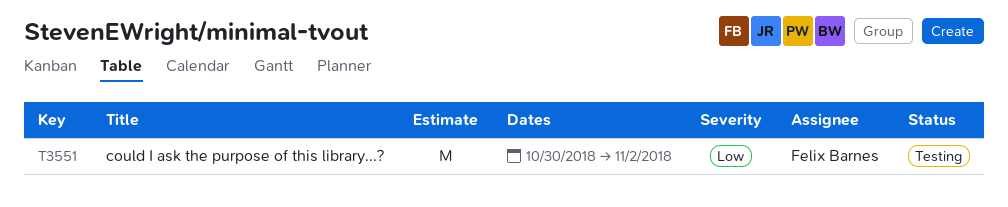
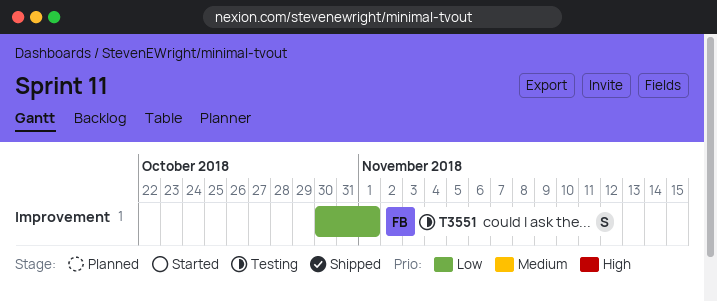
T3551, estimate: M -> S
T3551, due: Nov 2 -> Nov 1

